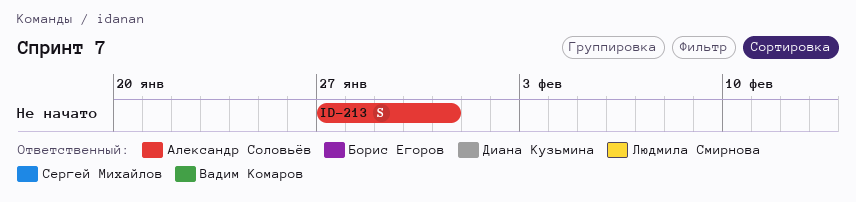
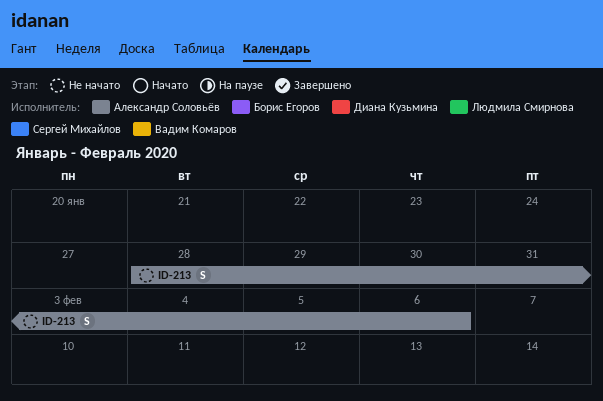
ID-213, start: Jan 27 -> Jan 28
ID-213, due: Jan 31 -> Feb 6

